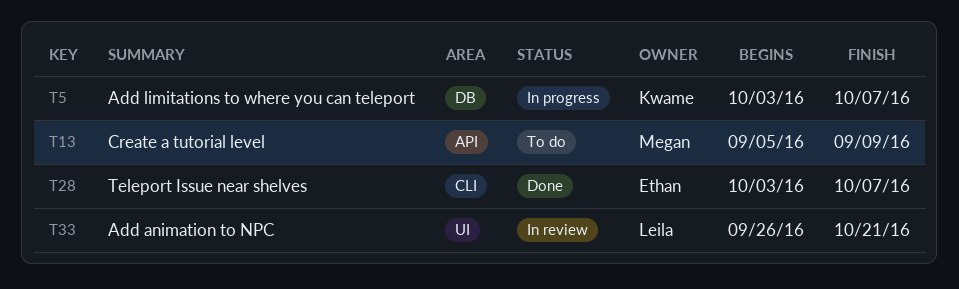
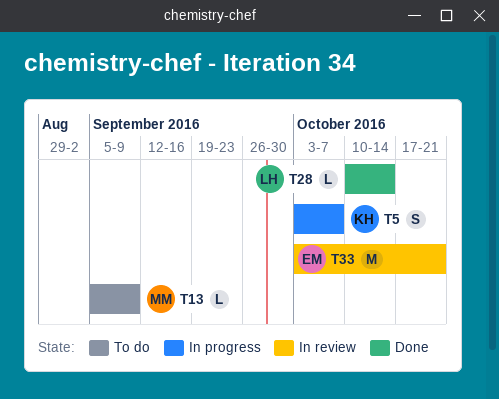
T28, owner: Ethan -> Leila
T28, start: Oct 3 -> Oct 10
T28, due: Oct 7 -> Oct 14
T33, owner: Leila -> Ethan
T33, start: Sep 26 -> Oct 3

